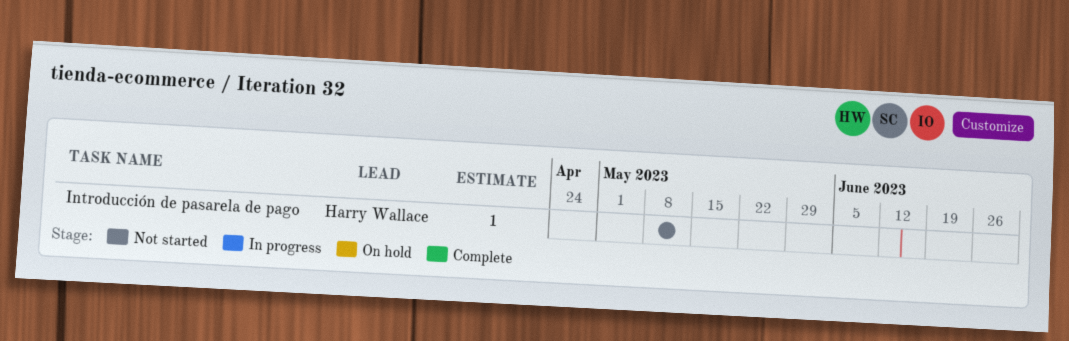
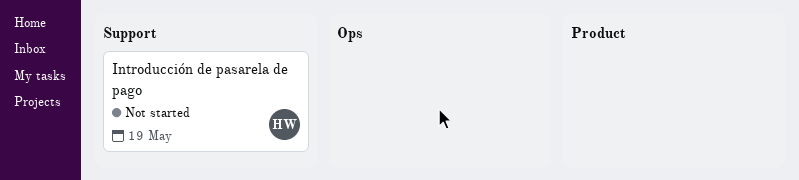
Introducción de pasarela de pago, due: May 12 -> May 19

